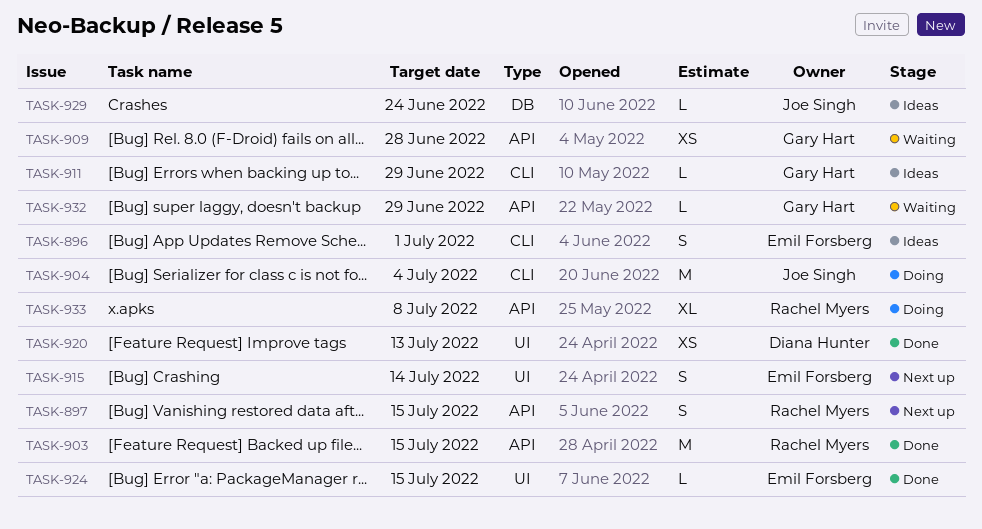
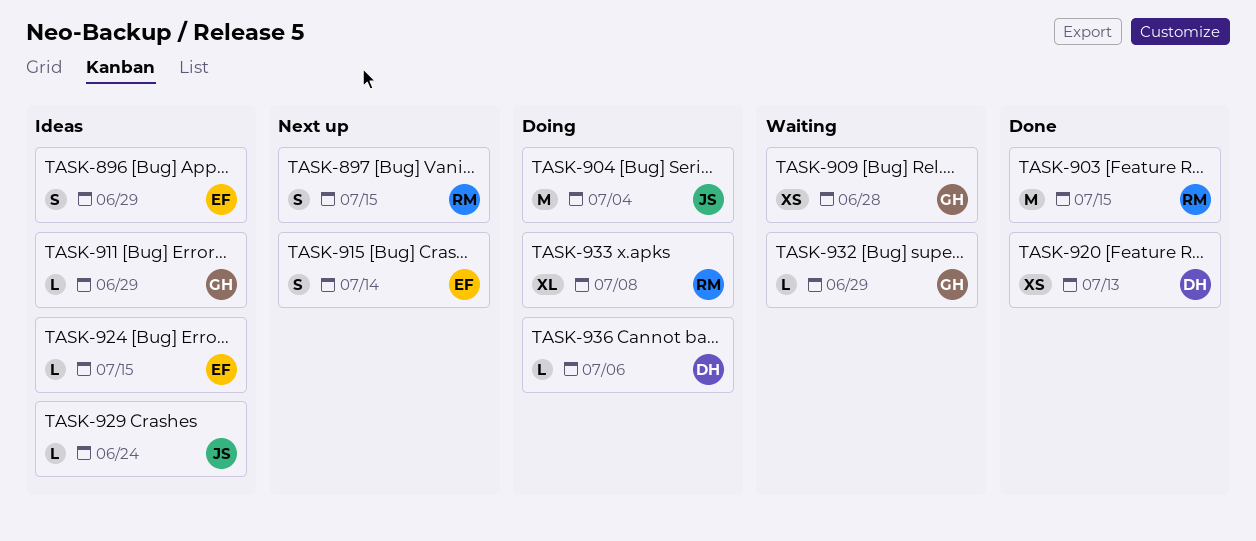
TASK-896, due: Jul 1 -> Jun 29
TASK-924, status: Done -> Ideas
TASK-936: none -> present

